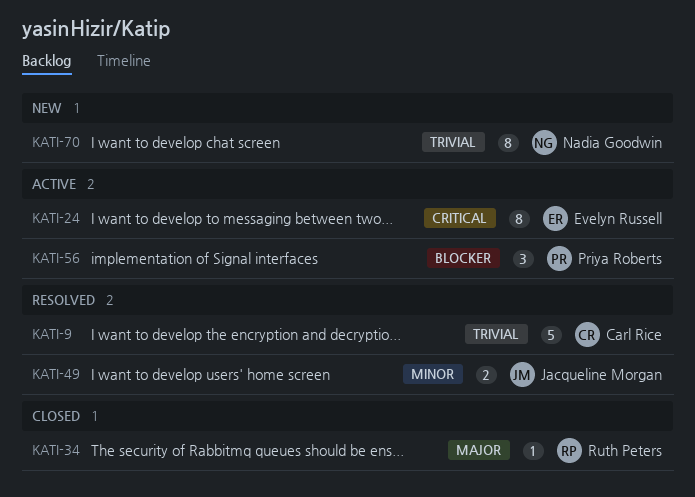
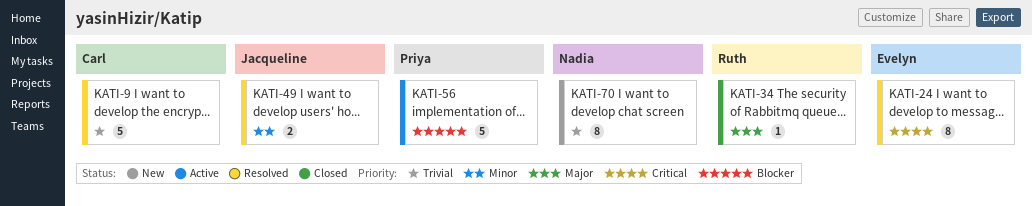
KATI-24, status: Active -> Resolved
KATI-56, estimate: 3 -> 5

